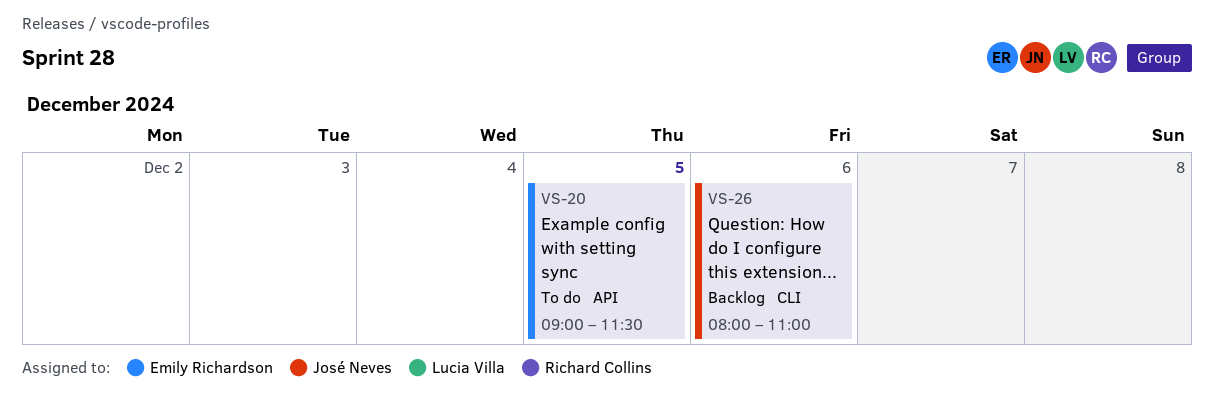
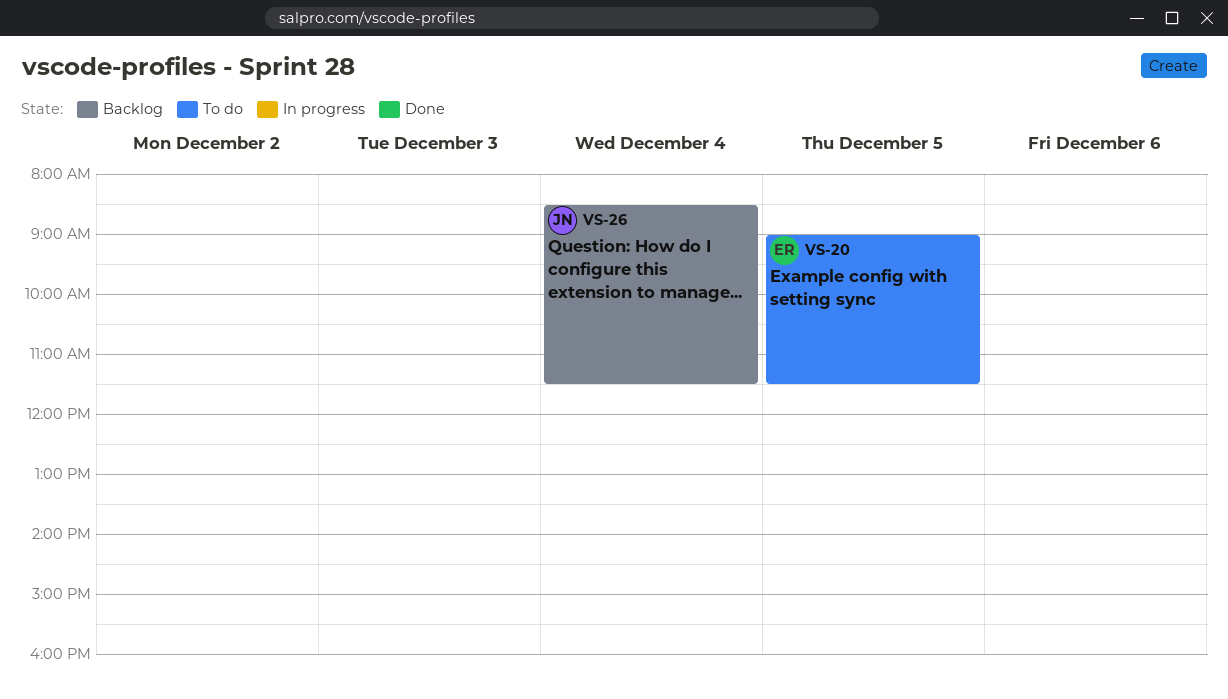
VS-26, day: Dec 6 -> Dec 4
VS-26, begins: 08:00 -> 08:30
VS-26, ends: 11:00 -> 11:30

